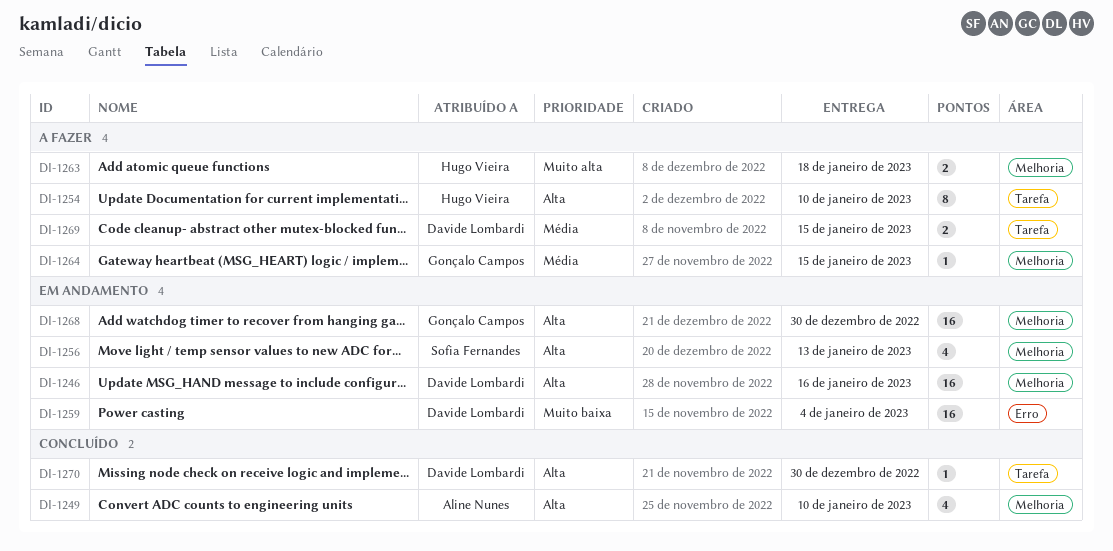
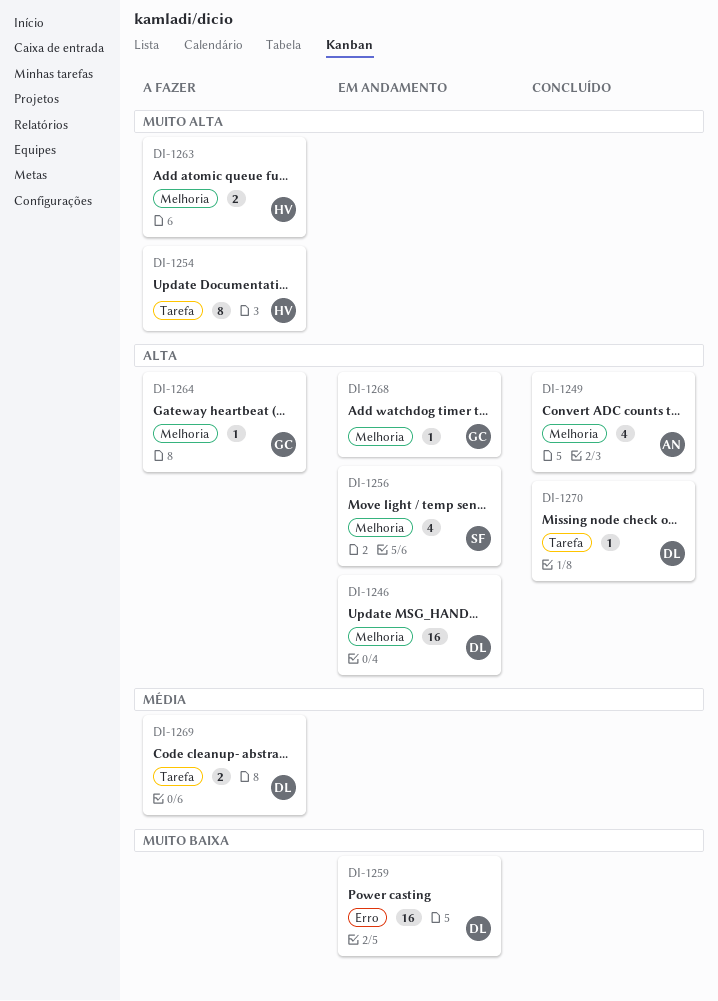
DI-1254, priority: Alta -> Muito alta
DI-1264, priority: Média -> Alta
DI-1268, estimate: 16 -> 1

